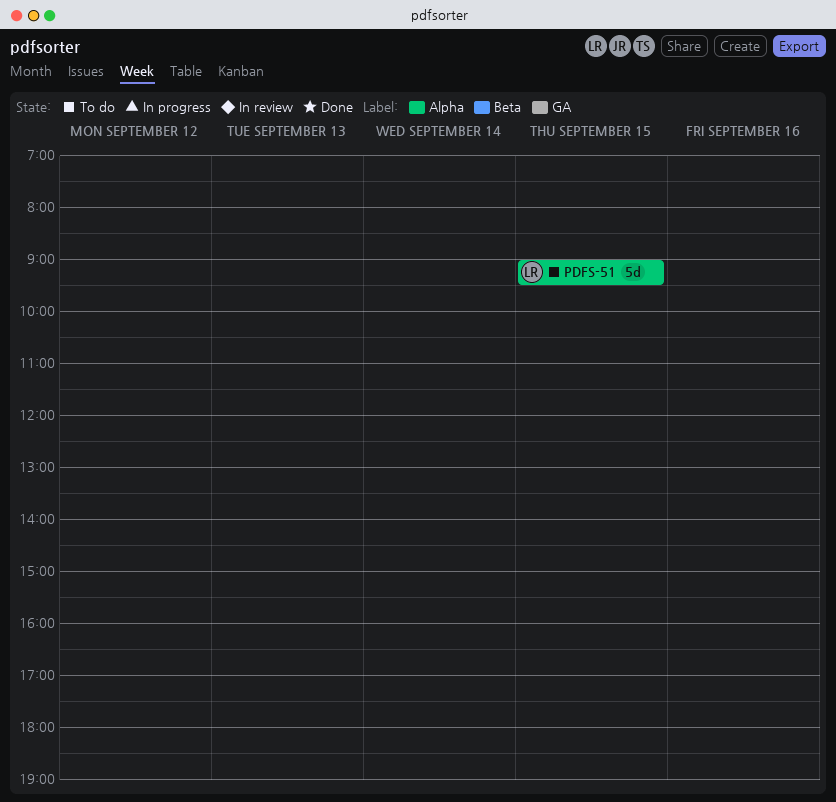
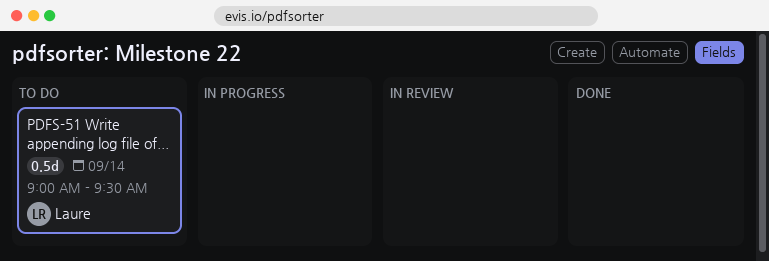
PDFS-51, estimate: 5d -> 0.5d
PDFS-51, day: Sep 15 -> Sep 14

